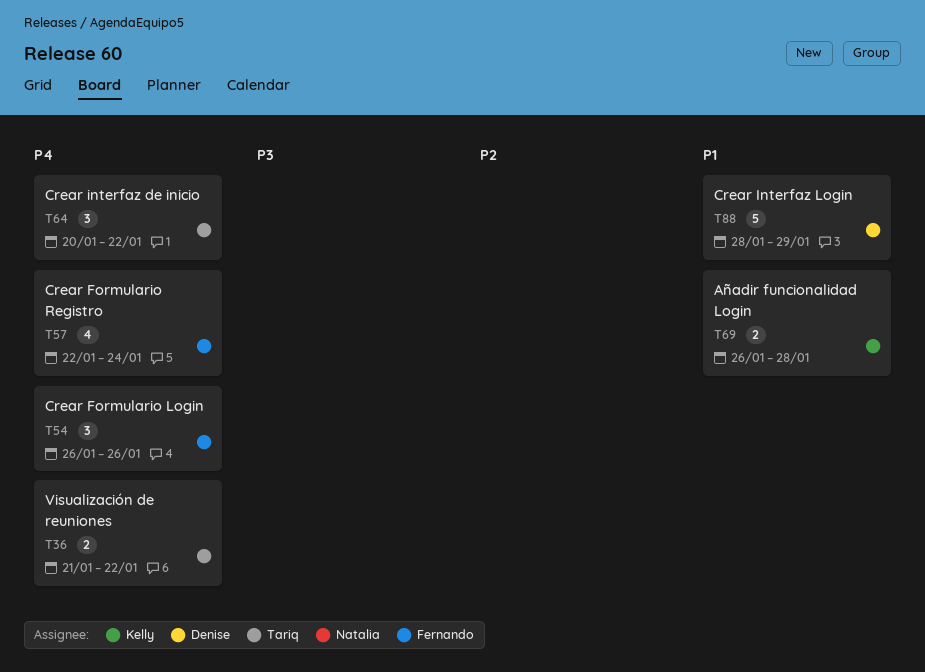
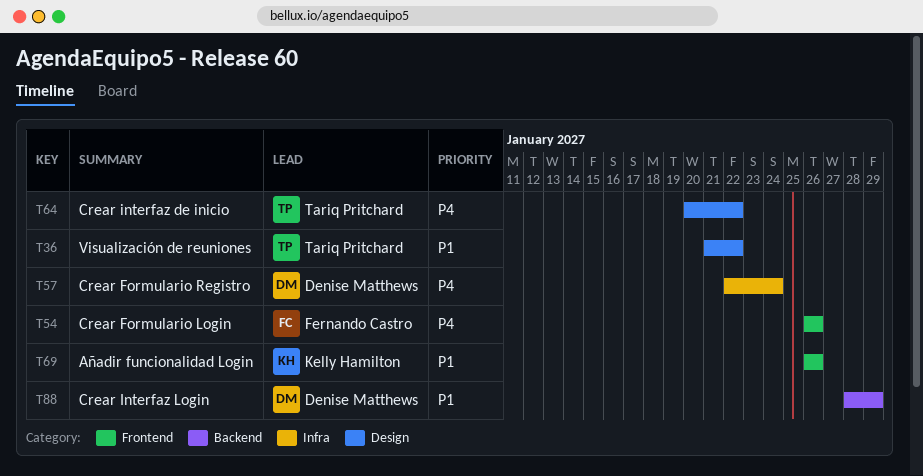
T36, priority: P4 -> P1
T57, owner: Fernando Castro -> Denise Matthews
T69, due: Jan 28 -> Jan 26

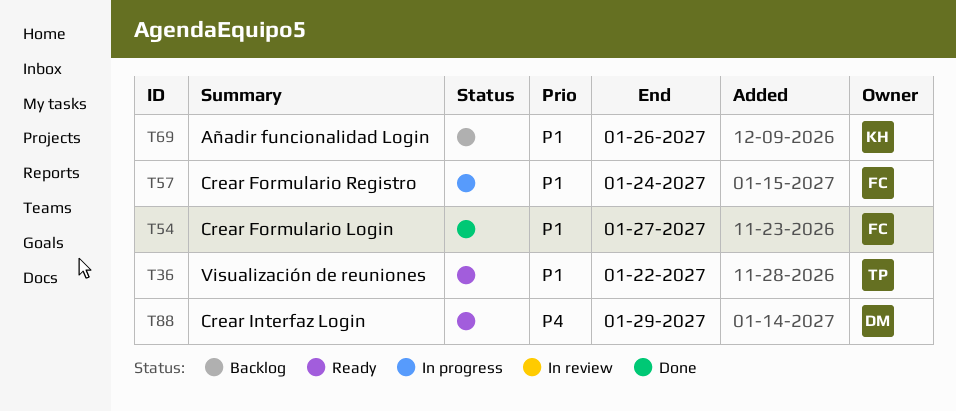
T54, priority: P4 -> P1
T54, due: Jan 26 -> Jan 27
T57, owner: Denise Matthews -> Fernando Castro
T57, priority: P4 -> P1
T64: present -> none
T88, priority: P1 -> P4

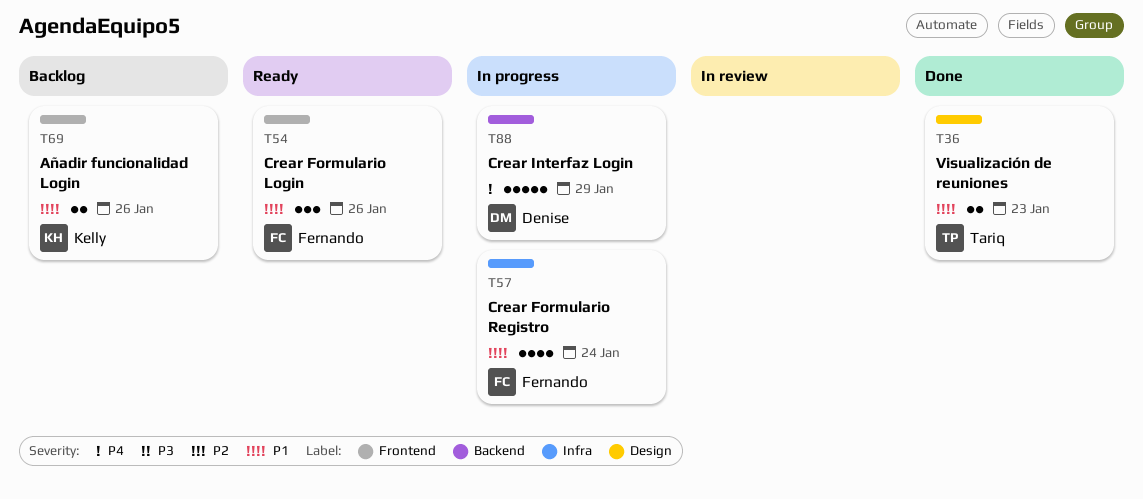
T36, status: Ready -> Done
T36, due: Jan 22 -> Jan 23
T54, status: Done -> Ready
T54, due: Jan 27 -> Jan 26
T88, status: Ready -> In progress

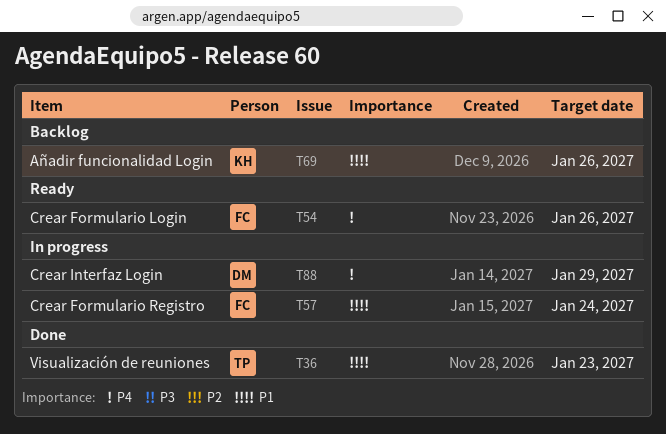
T54, priority: P1 -> P4

